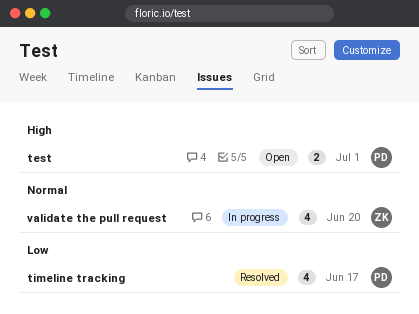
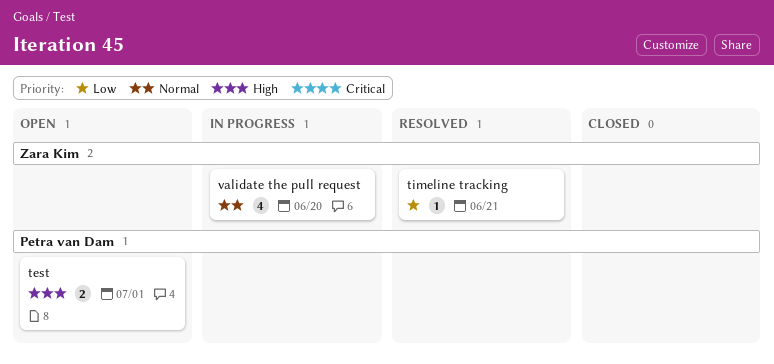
timeline tracking, owner: Petra van Dam -> Zara Kim
timeline tracking, estimate: 4 -> 1
timeline tracking, due: Jun 17 -> Jun 21

